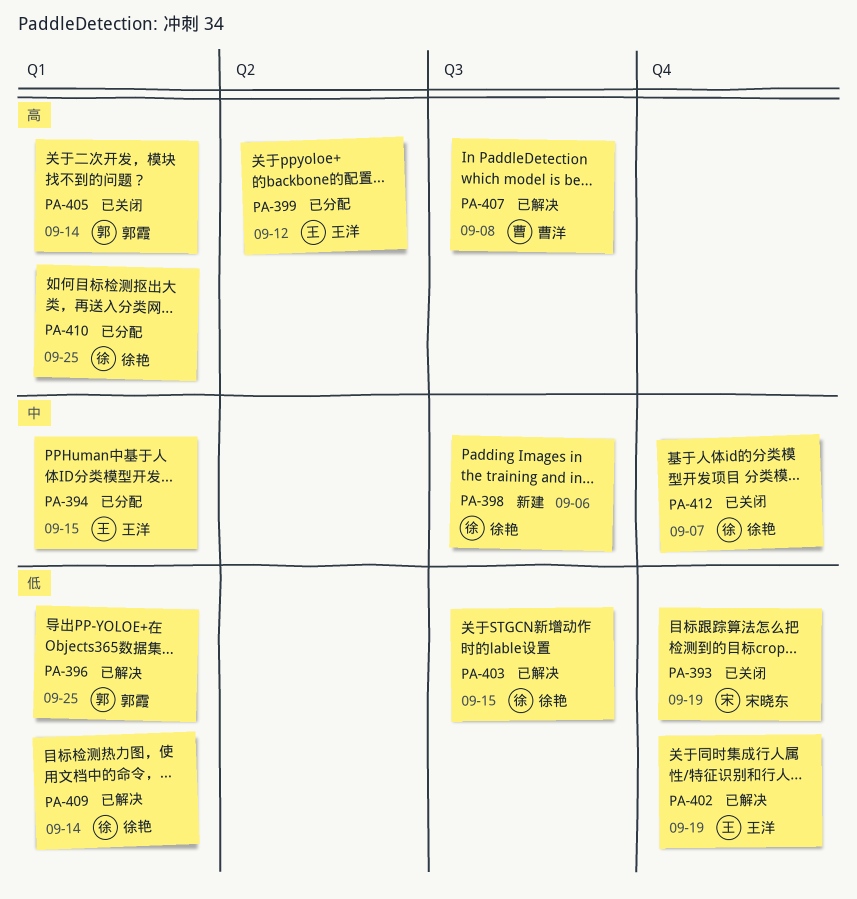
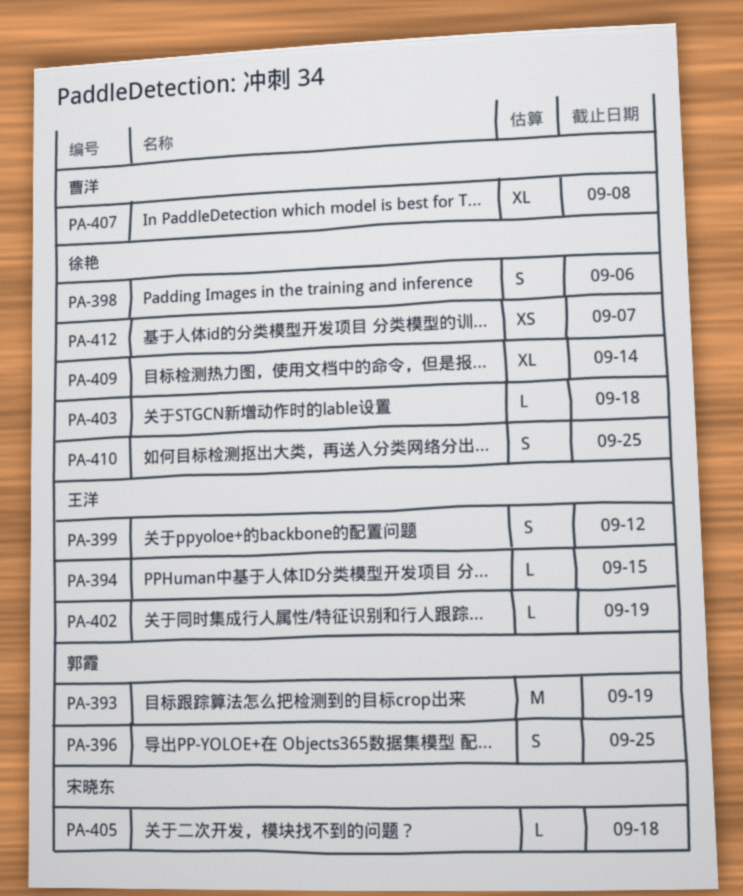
PA-393, owner: 宋晓东 -> 郭霞
PA-403, due: Sep 15 -> Sep 18
PA-405, owner: 郭霞 -> 宋晓东
PA-405, due: Sep 14 -> Sep 18

